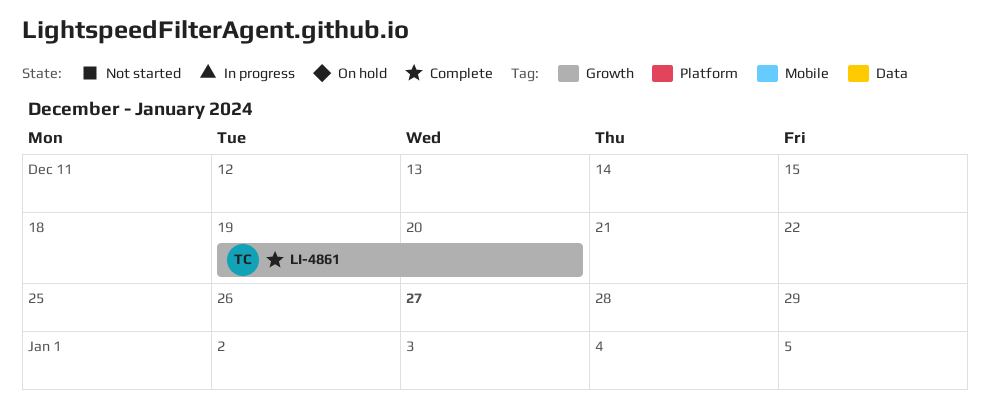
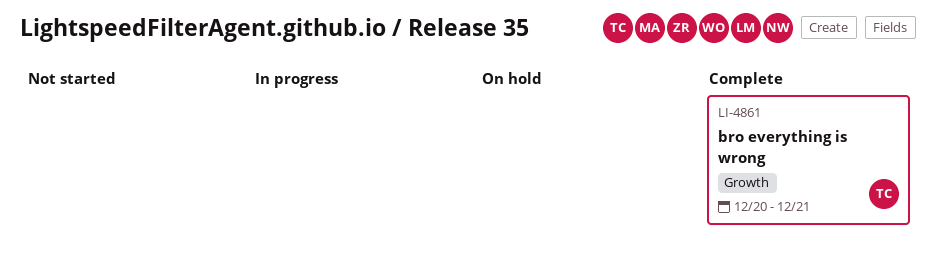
LI-4861, start: Dec 19 -> Dec 20
LI-4861, due: Dec 20 -> Dec 21

